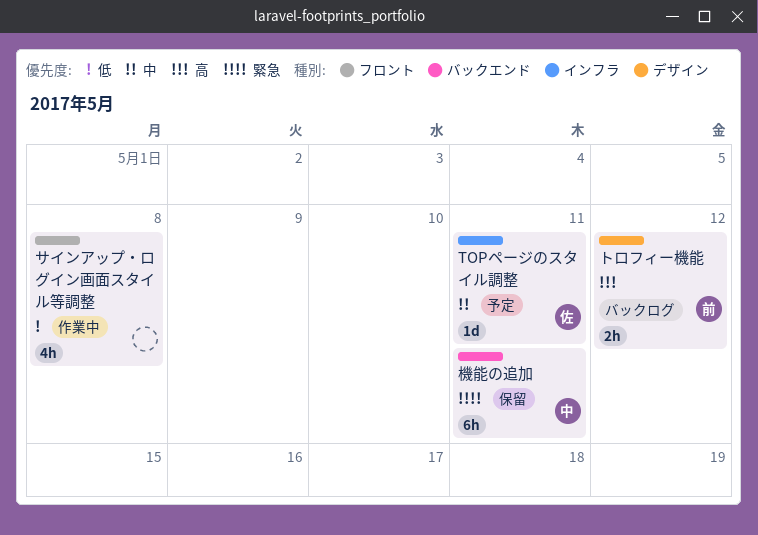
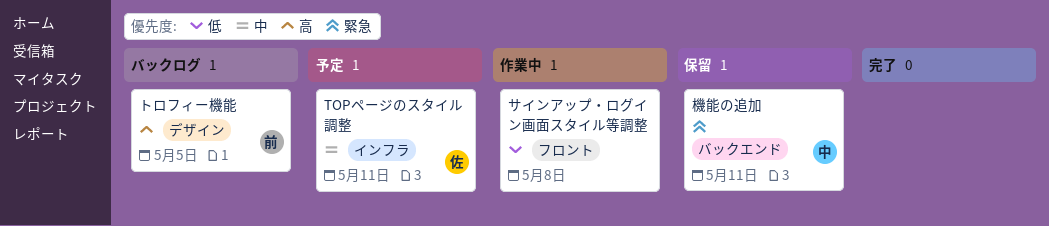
トロフィー機能, due: May 12 -> May 5

